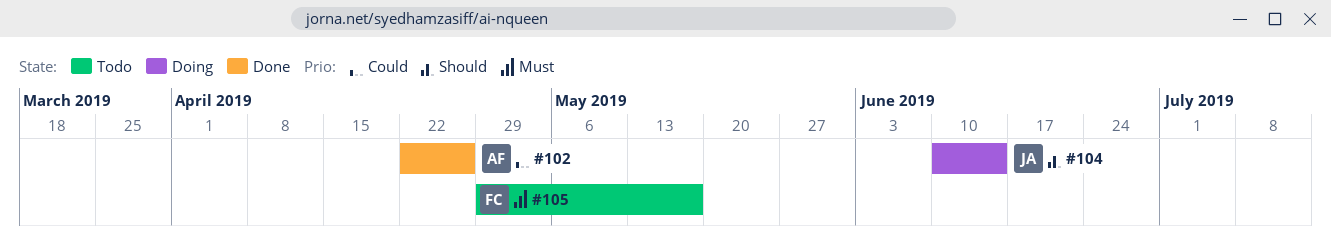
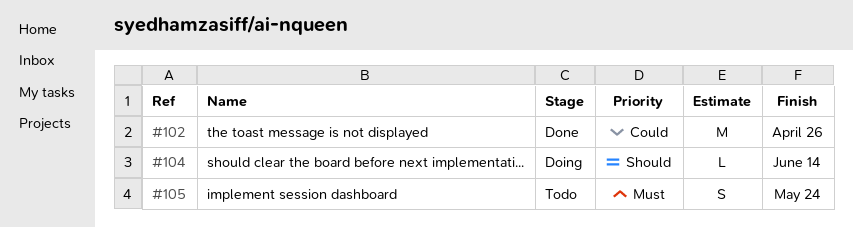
#105, due: May 17 -> May 24

